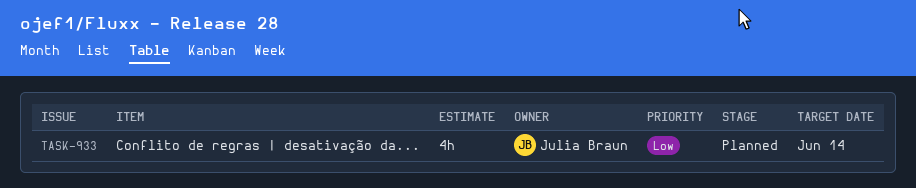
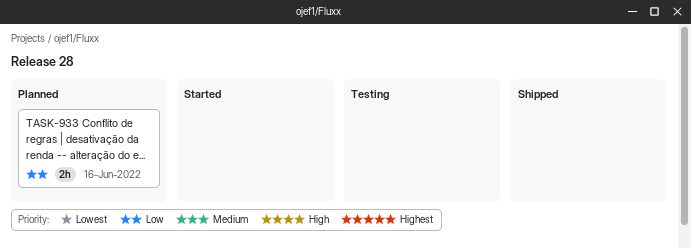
TASK-933, estimate: 4h -> 2h
TASK-933, due: Jun 14 -> Jun 16

